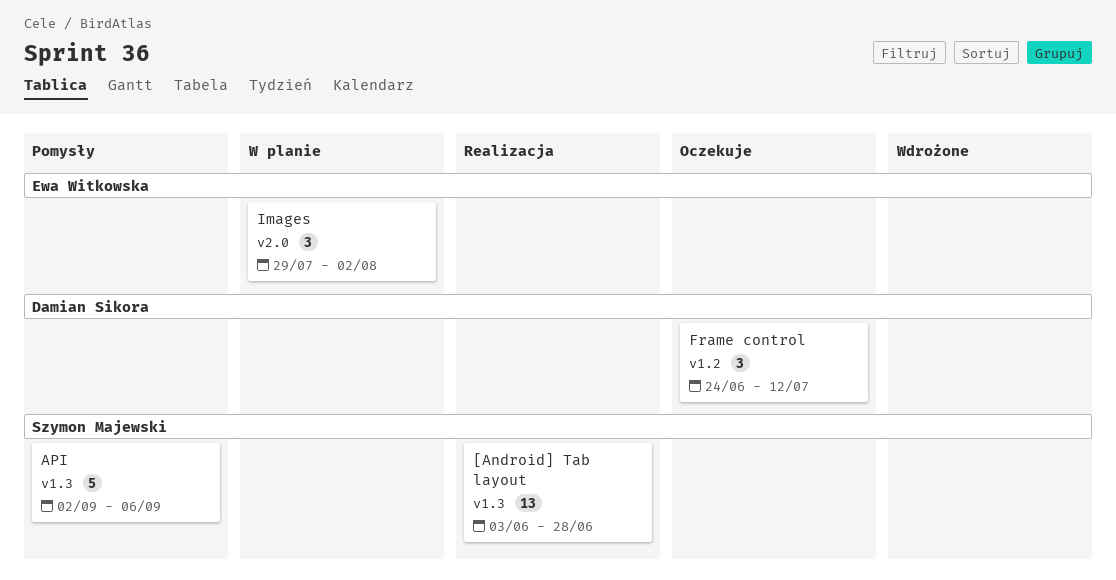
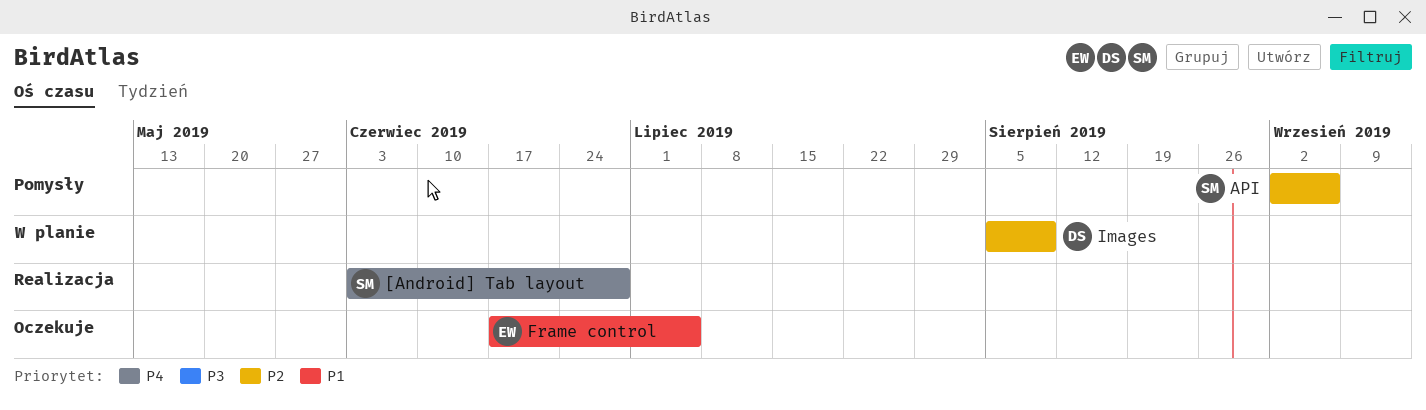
Frame control, owner: Damian Sikora -> Ewa Witkowska
Frame control, start: Jun 24 -> Jun 17
Frame control, due: Jul 12 -> Jul 5
Images, owner: Ewa Witkowska -> Damian Sikora
Images, start: Jul 29 -> Aug 5
Images, due: Aug 2 -> Aug 9

